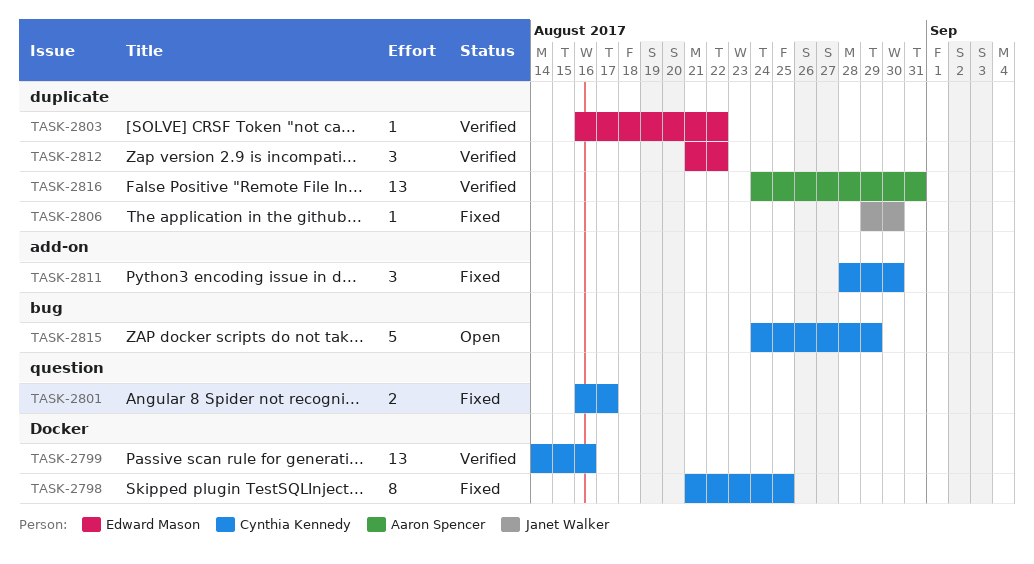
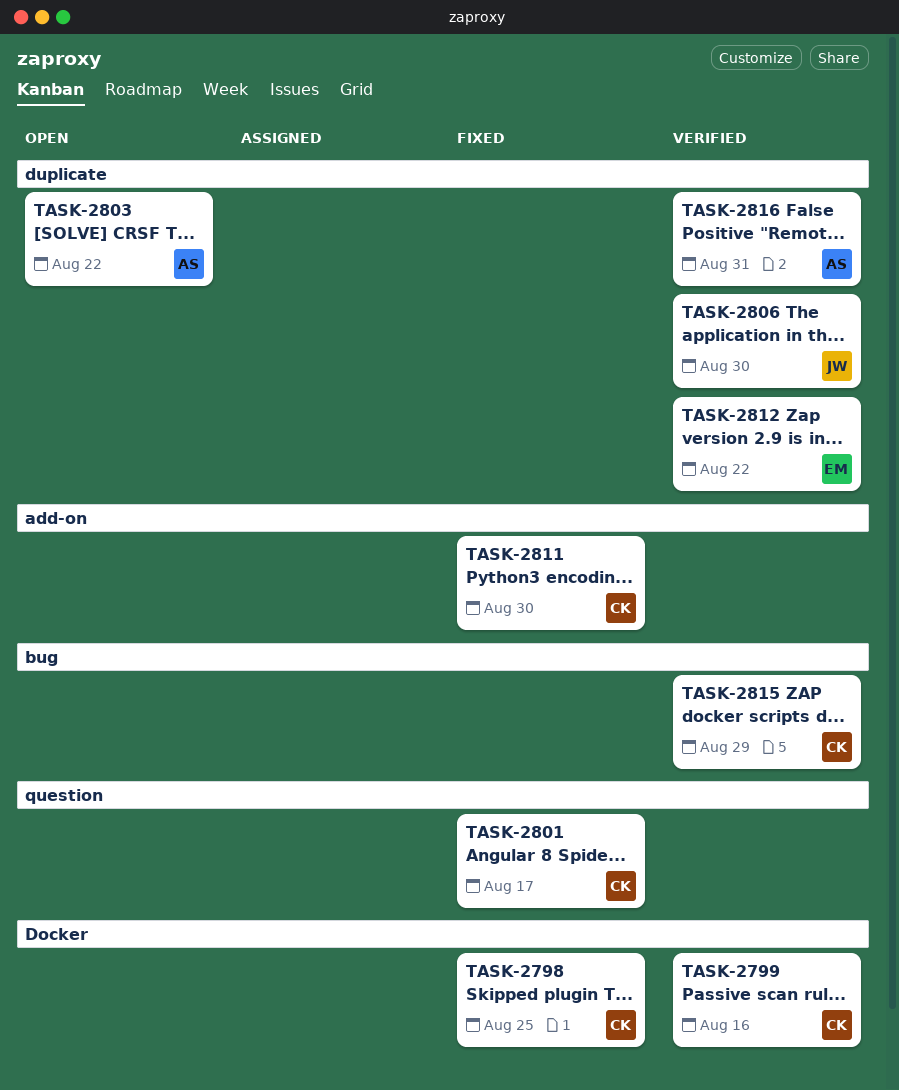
TASK-2803, status: Verified -> Open
TASK-2803, owner: Edward Mason -> Aaron Spencer
TASK-2806, status: Fixed -> Verified
TASK-2815, status: Open -> Verified

